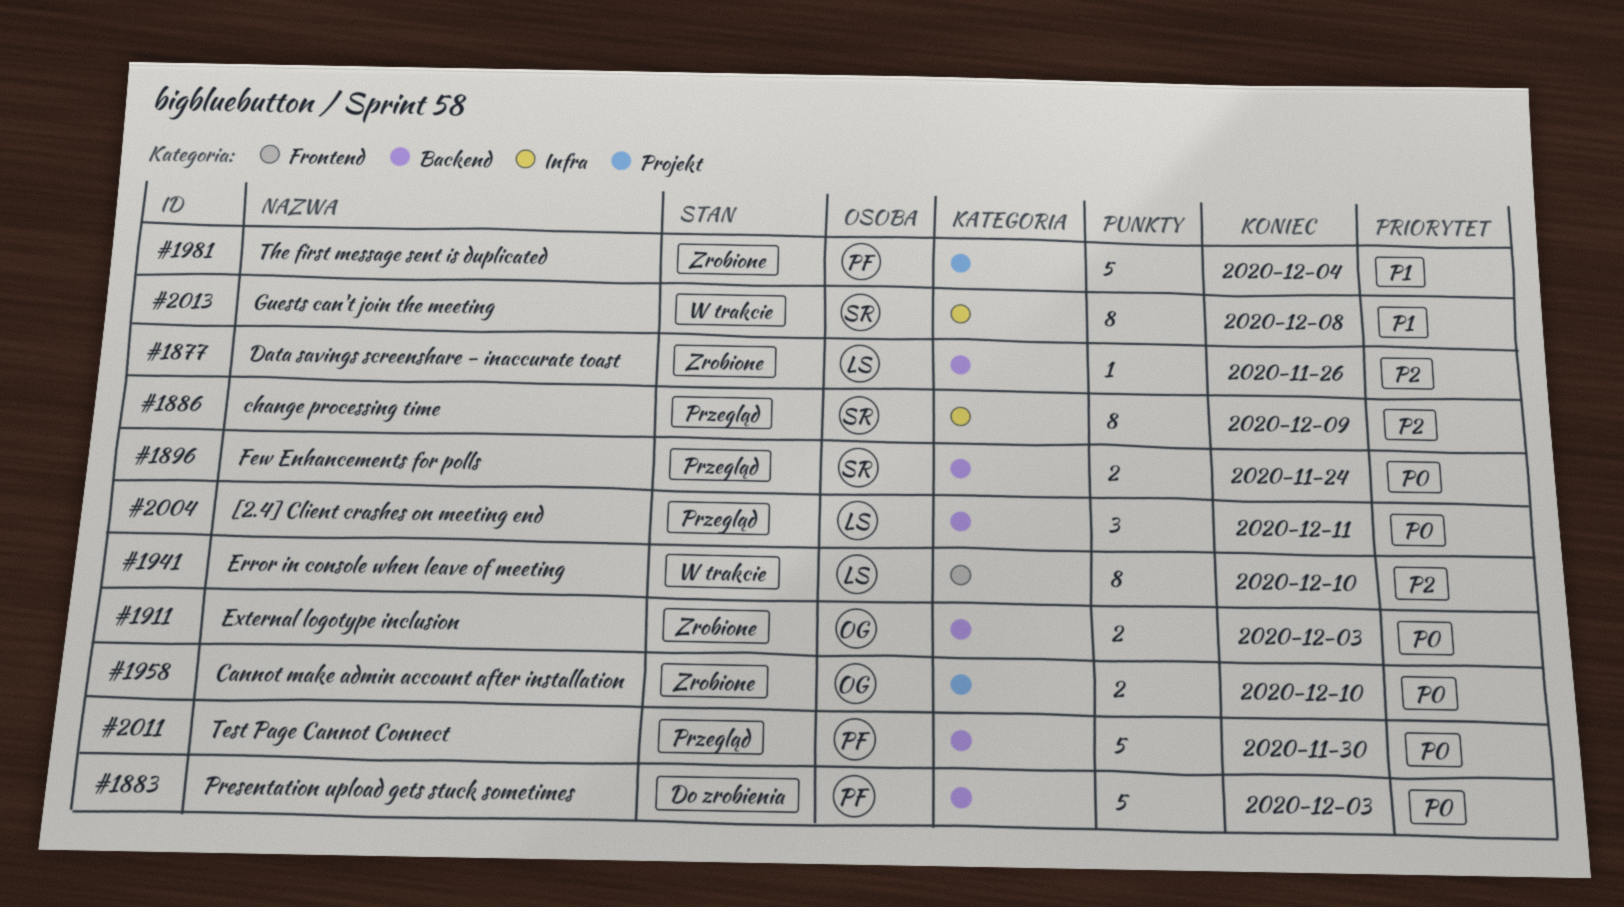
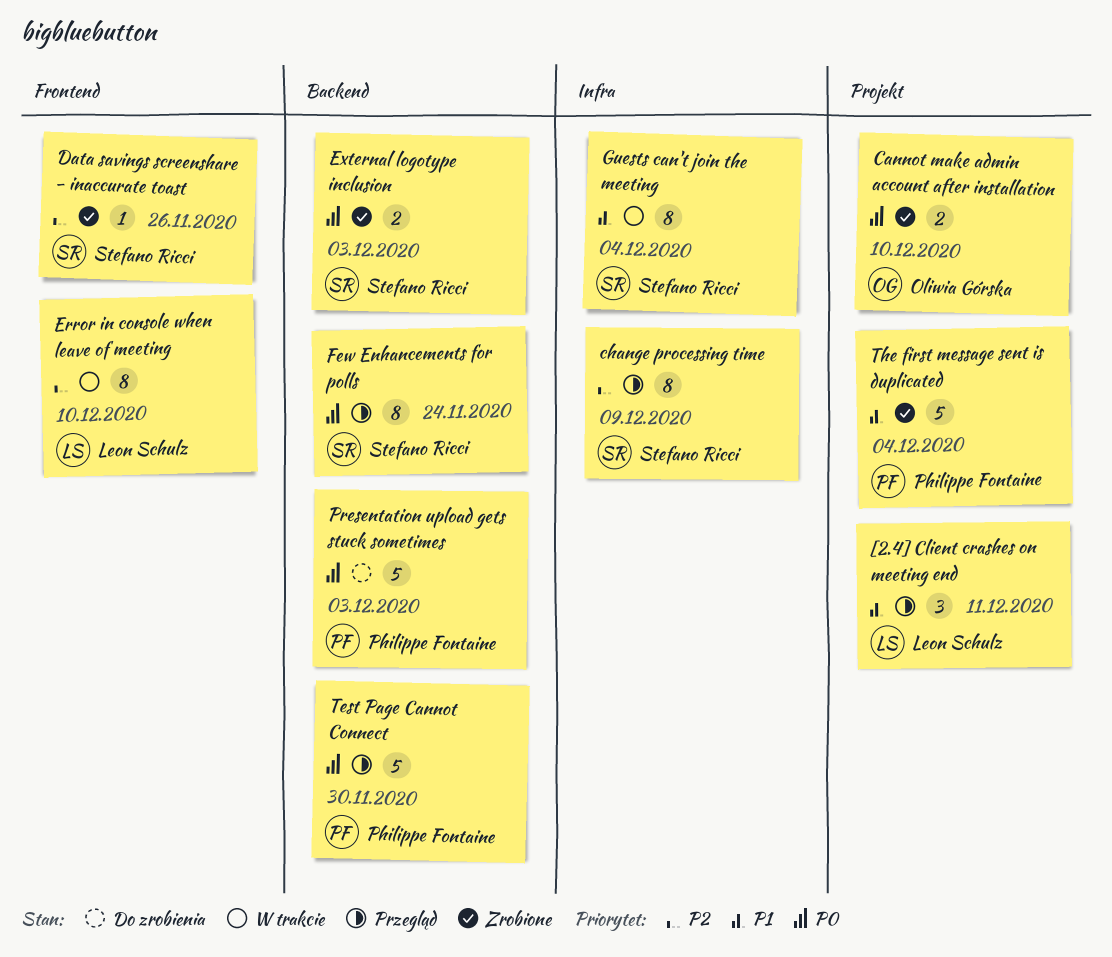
[2.4] Client crashes on meeting end, priority: P0 -> P1
[2.4] Client crashes on meeting end, label: Backend -> Projekt
Data savings screenshare - inaccurate toast, owner: Leon Schulz -> Stefano Ricci
Data savings screenshare - inaccurate toast, label: Backend -> Frontend
External logotype inclusion, owner: Oliwia Górska -> Stefano Ricci
Few Enhancements for polls, estimate: 2 -> 8
Guests can't join the meeting, due: Dec 8 -> Dec 4

